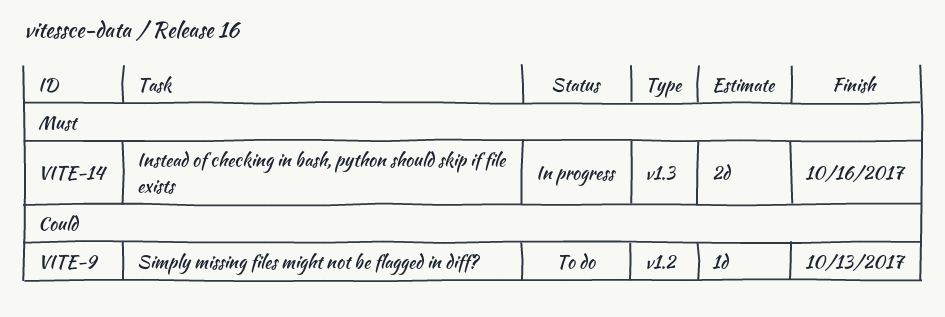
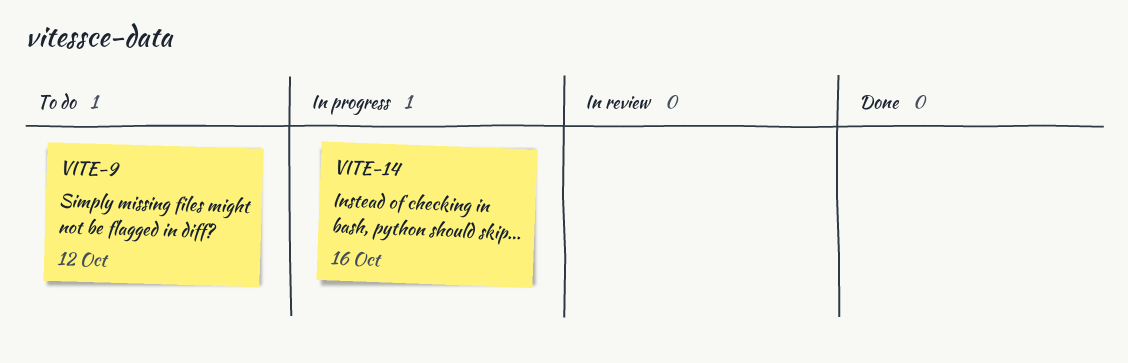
VITE-9, due: Oct 13 -> Oct 12

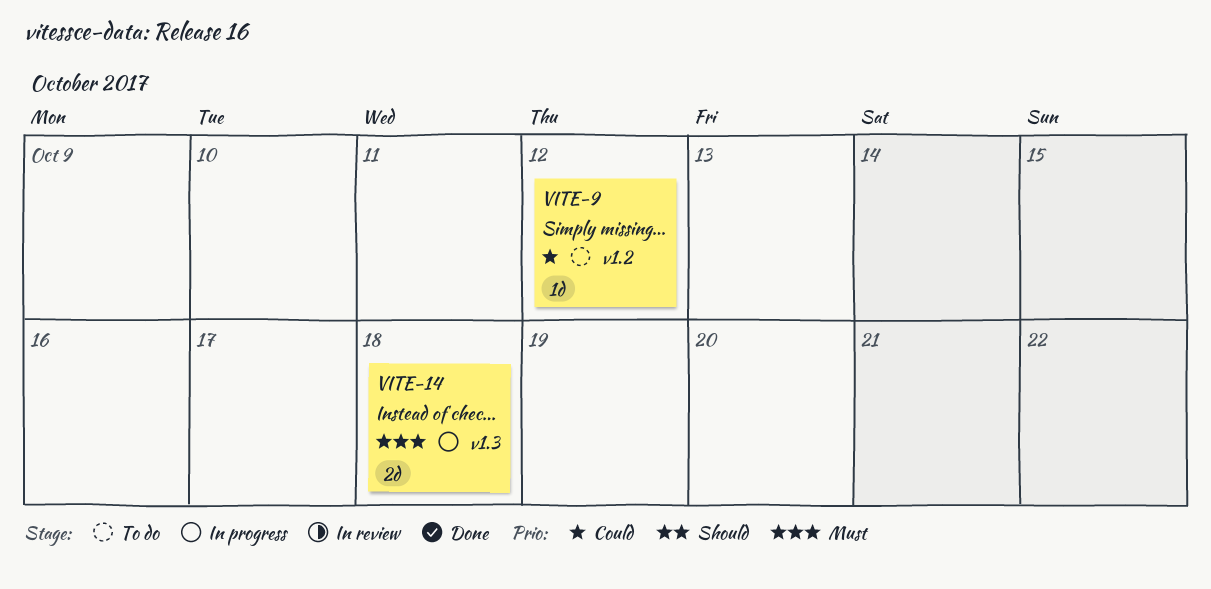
VITE-14, due: Oct 16 -> Oct 18

